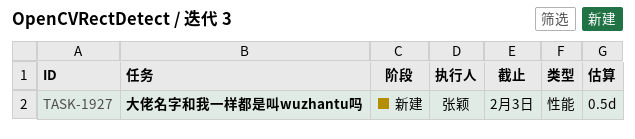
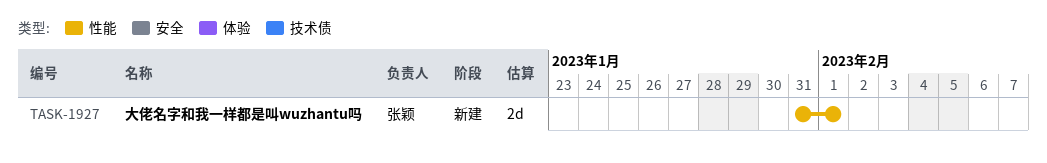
TASK-1927, estimate: 0.5d -> 2d
TASK-1927, due: Feb 3 -> Feb 1

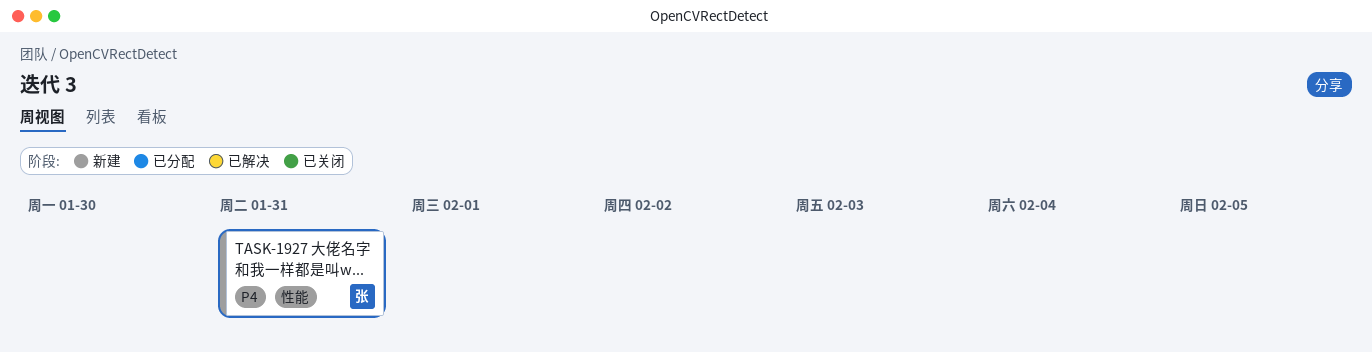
TASK-1927, due: Feb 1 -> Jan 31

